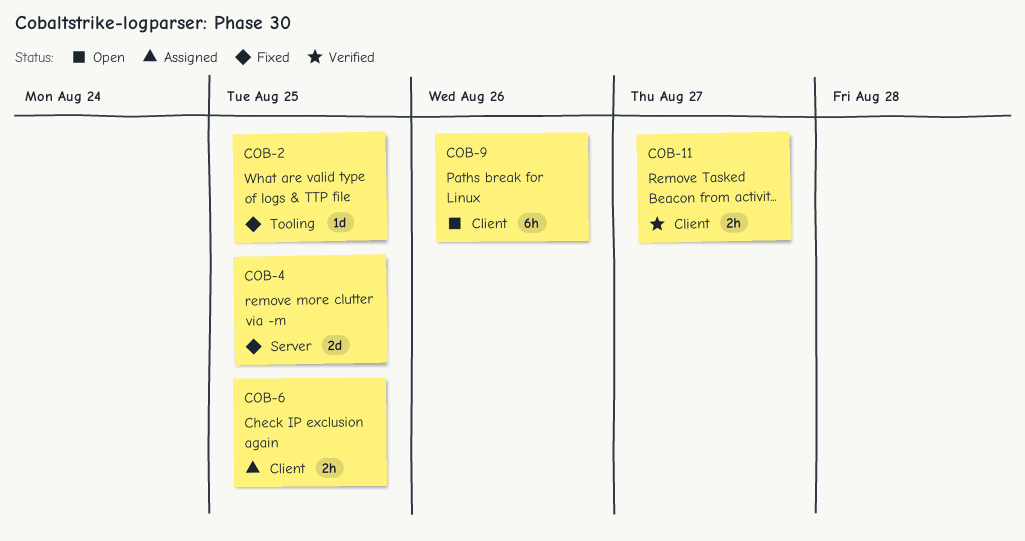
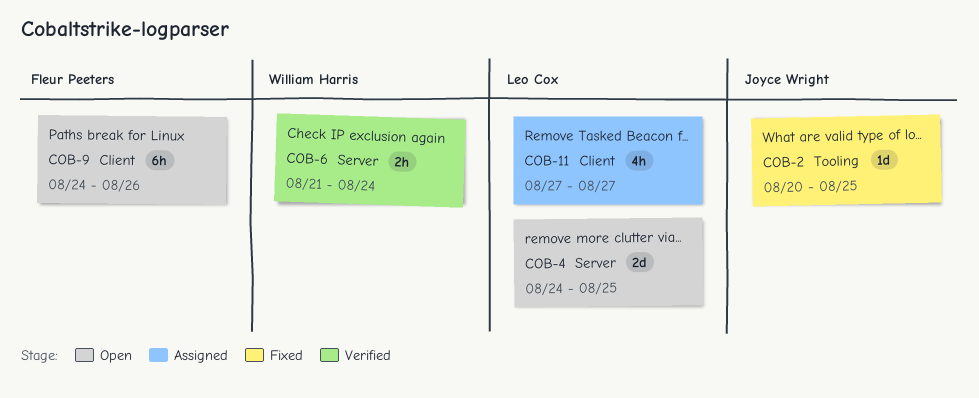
COB-4, status: Fixed -> Open
COB-6, status: Assigned -> Verified
COB-6, label: Client -> Server
COB-6, due: Aug 25 -> Aug 24
COB-11, status: Verified -> Assigned
COB-11, estimate: 2h -> 4h

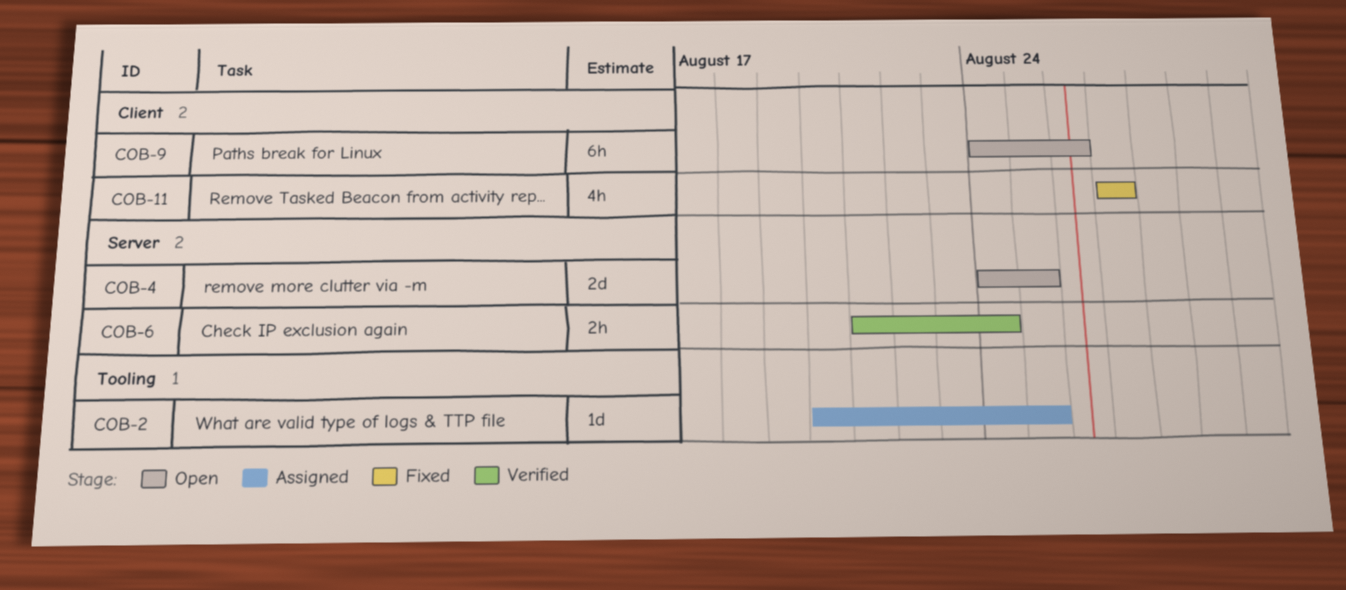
COB-2, status: Fixed -> Assigned
COB-11, status: Assigned -> Fixed

